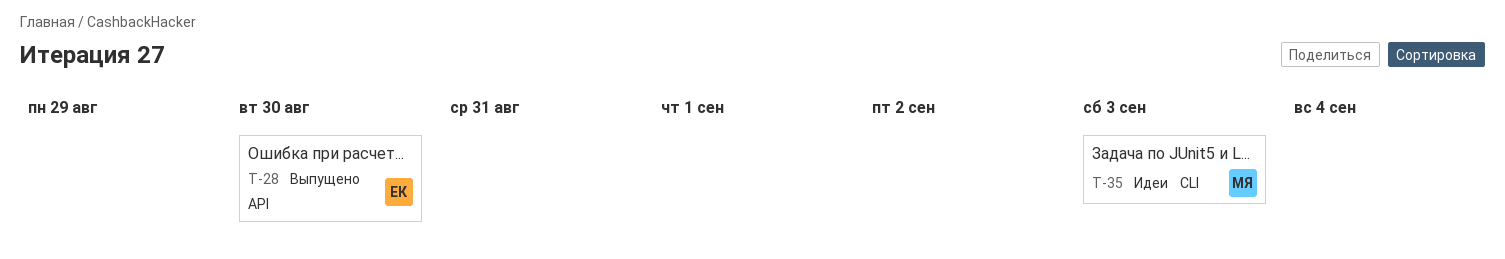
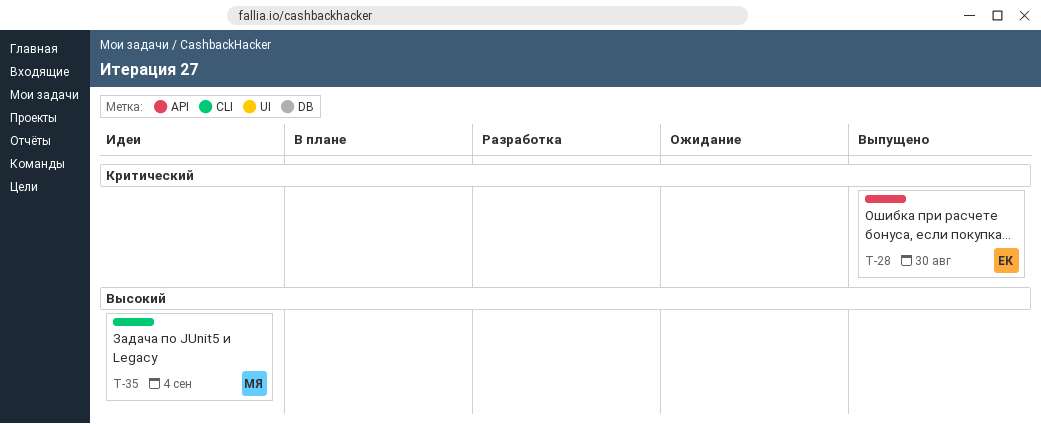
T-35, due: Sep 3 -> Sep 4

